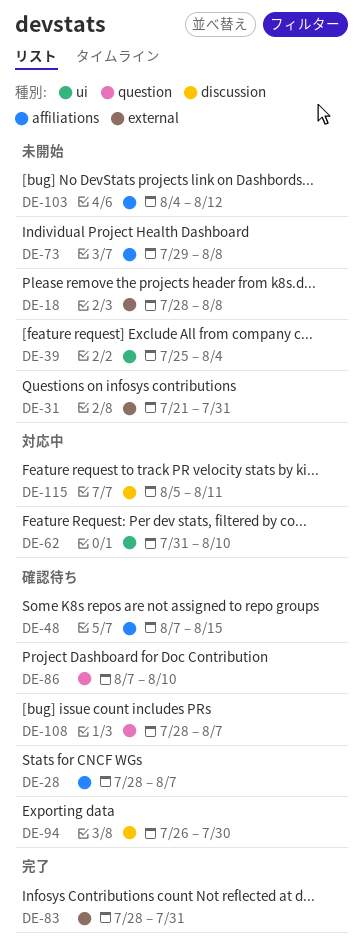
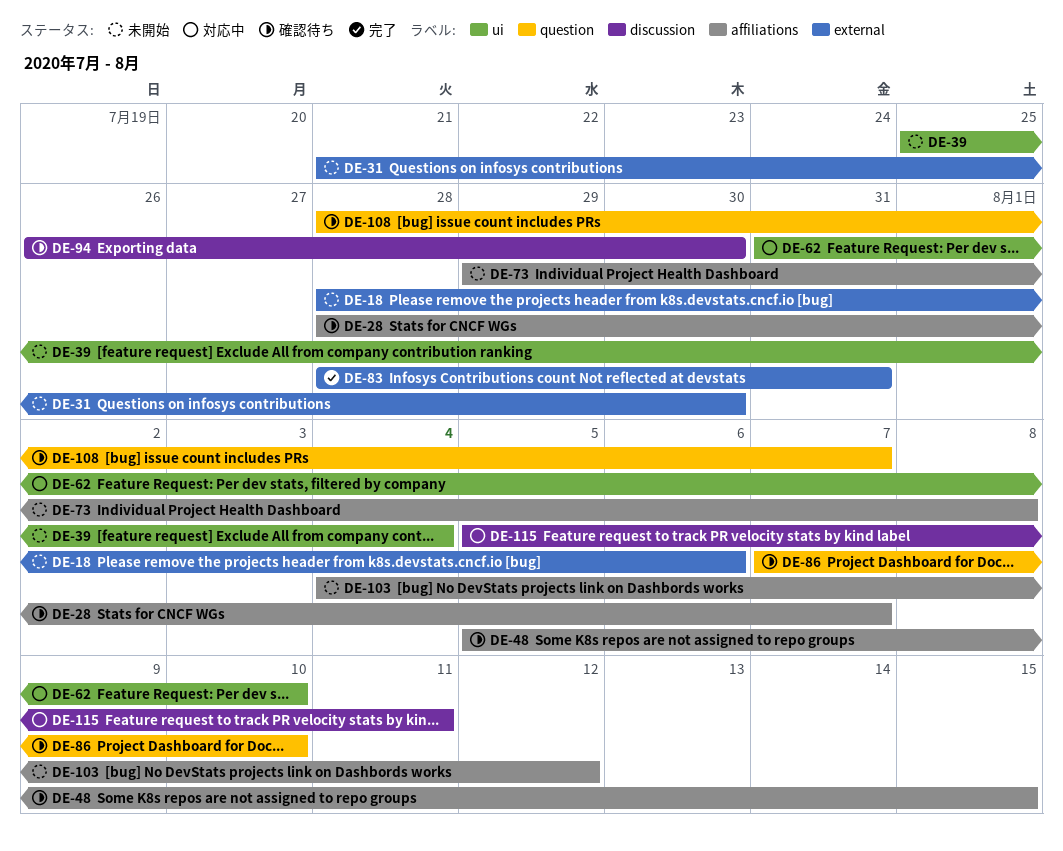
DE-18, due: Aug 8 -> Aug 6
DE-31, due: Jul 31 -> Jul 30
DE-48, start: Aug 7 -> Aug 5

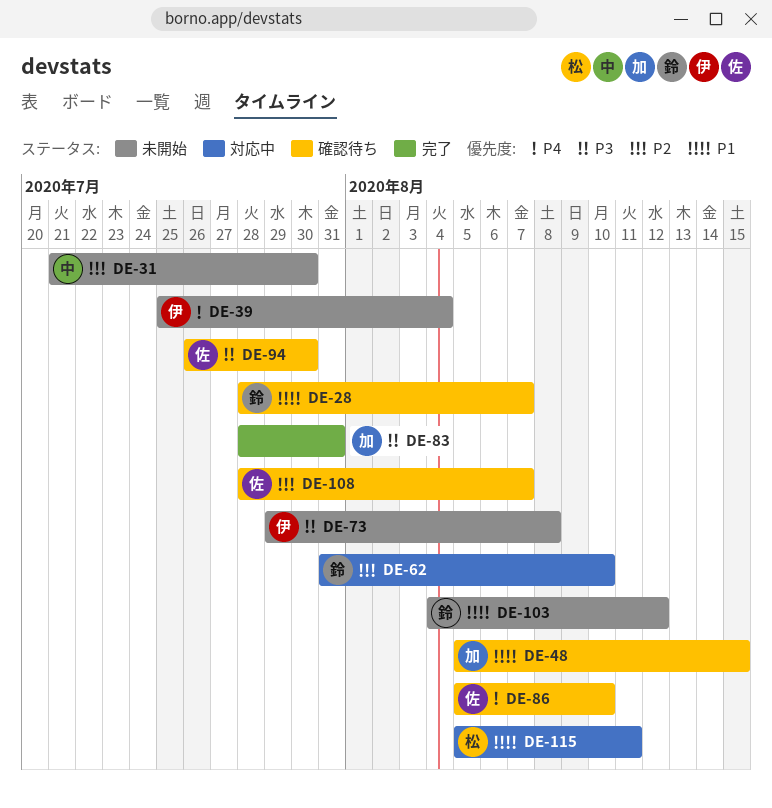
DE-18: present -> none
DE-86, start: Aug 7 -> Aug 5

